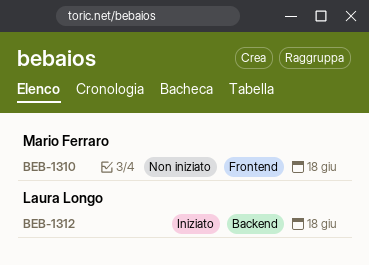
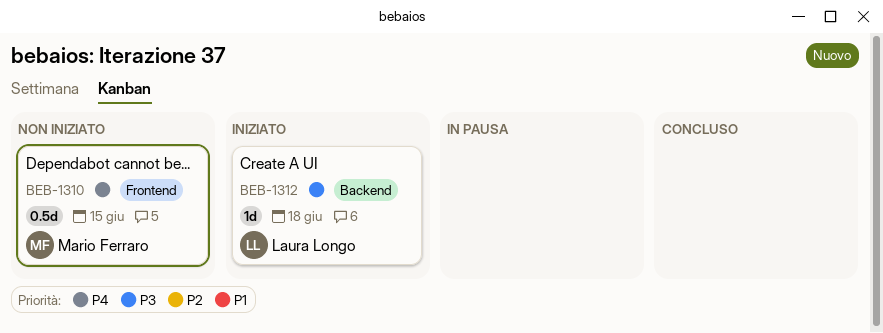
BEB-1310, due: Jun 18 -> Jun 15

